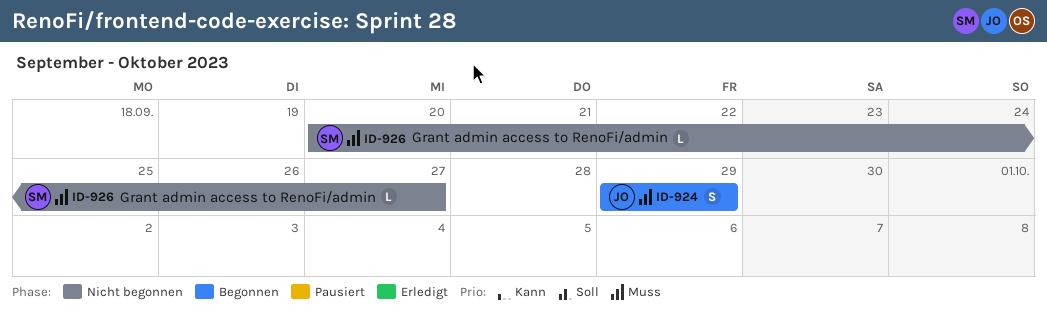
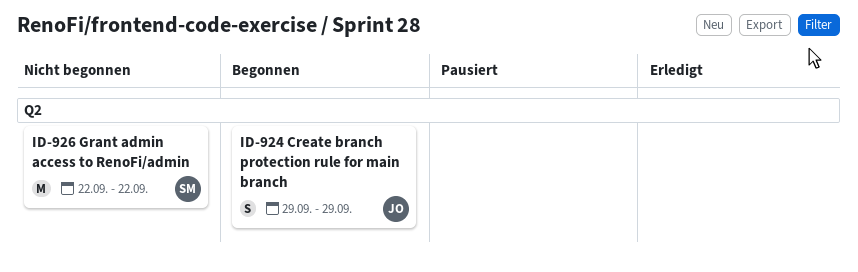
ID-926, estimate: L -> M
ID-926, start: Sep 20 -> Sep 22
ID-926, due: Sep 27 -> Sep 22

